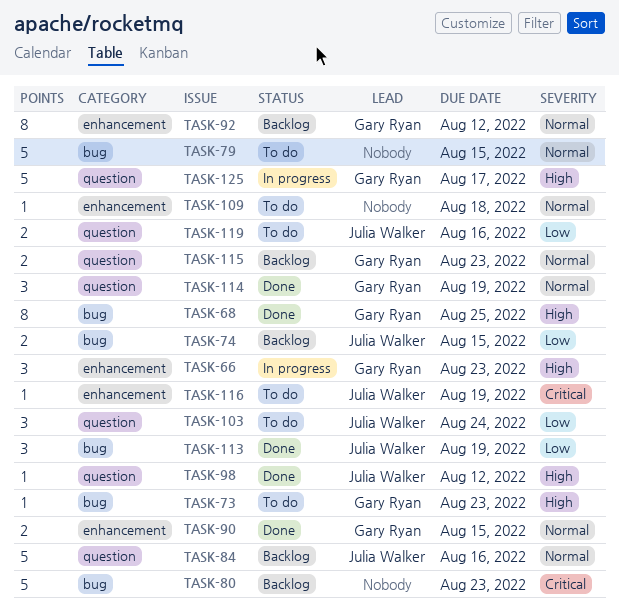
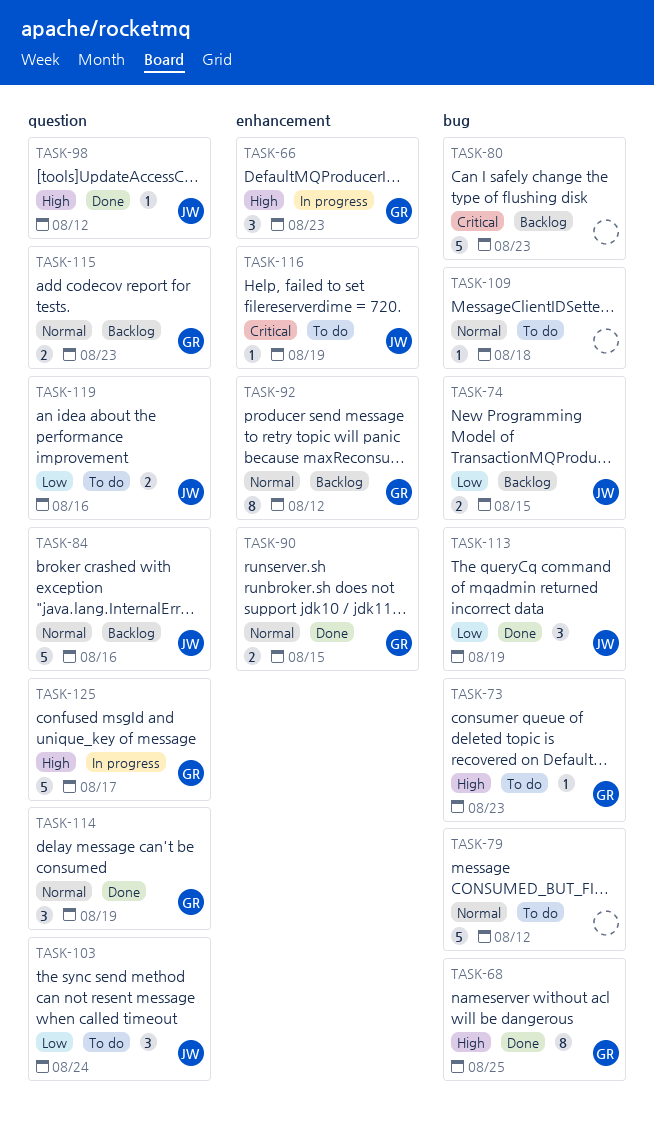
TASK-79, due: Aug 15 -> Aug 12
TASK-109, label: enhancement -> bug

